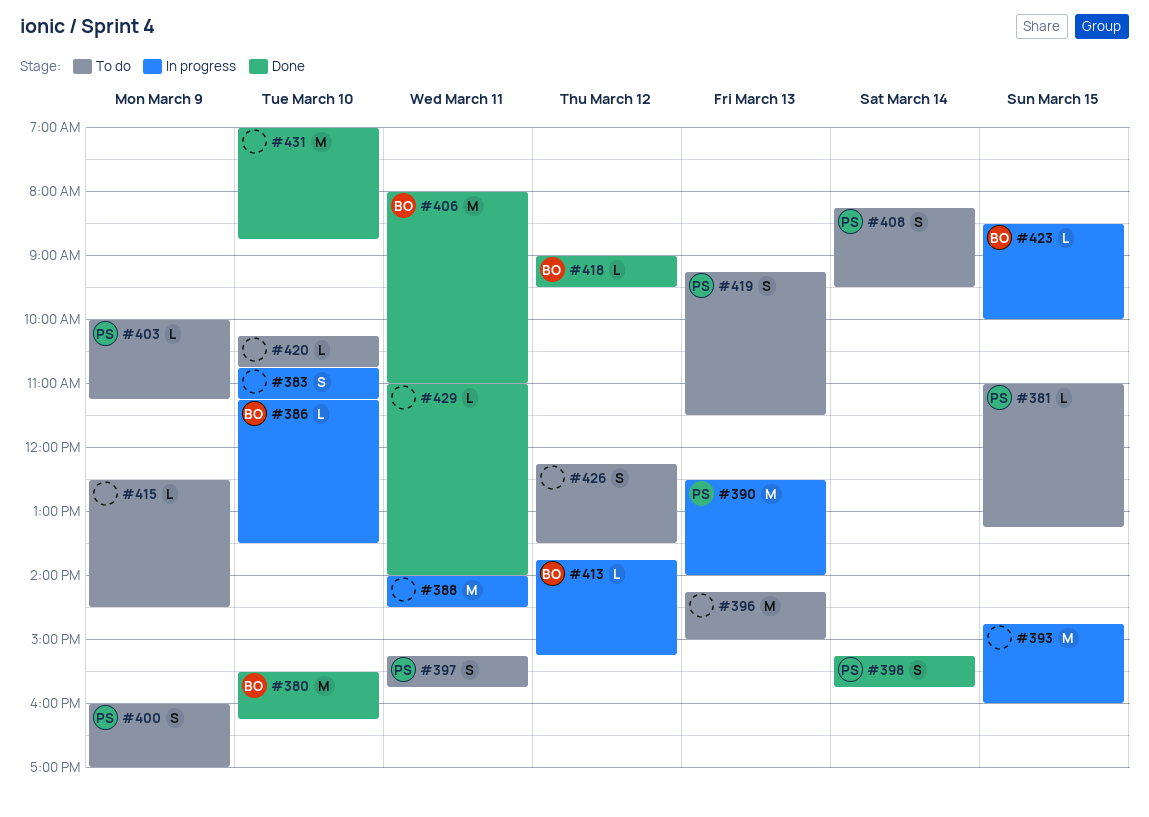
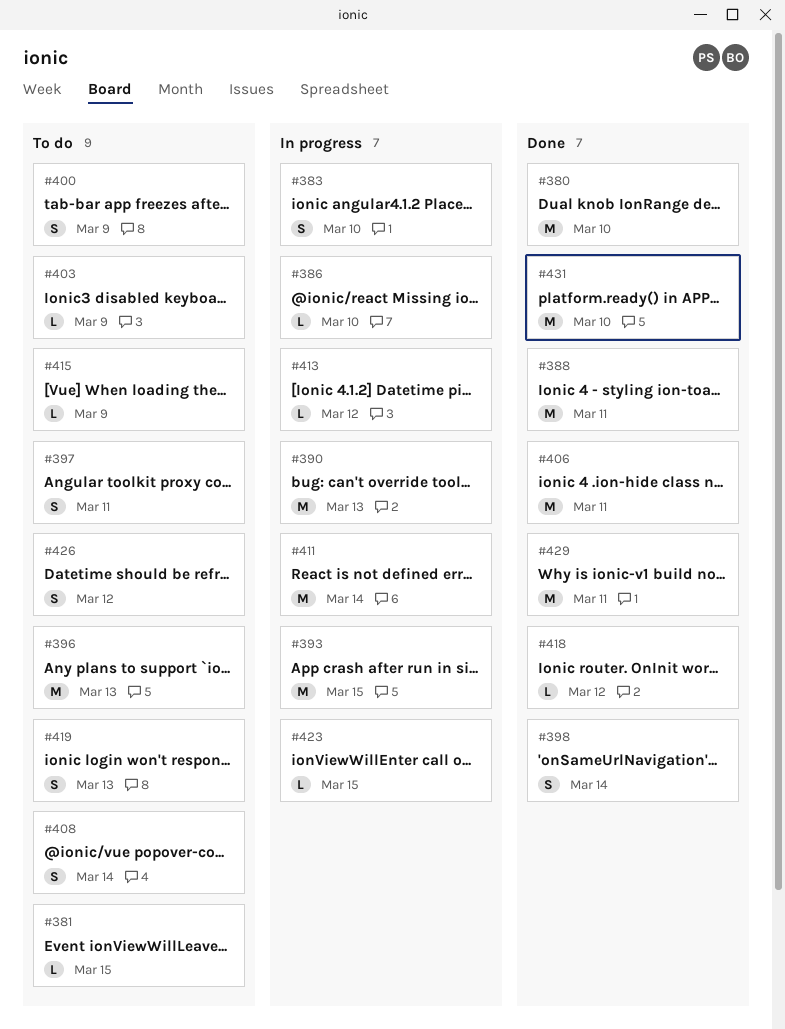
#388, status: In progress -> Done
#411: none -> present
#420: present -> none
#429, estimate: L -> M

